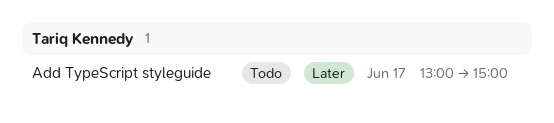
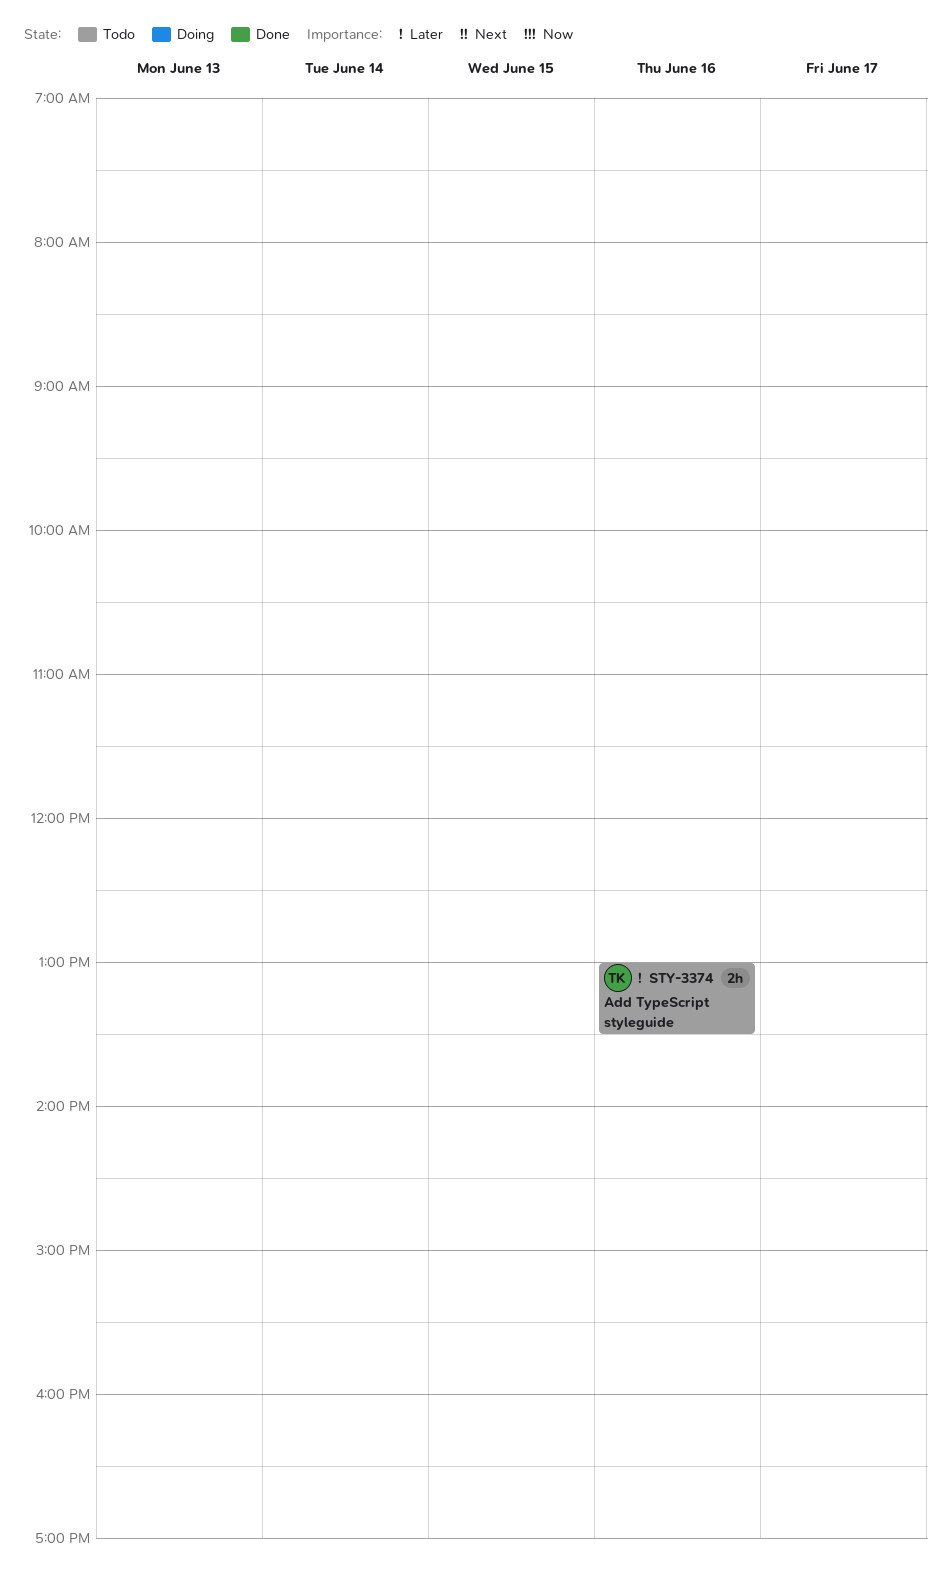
Add TypeScript styleguide, day: Jun 17 -> Jun 16
Add TypeScript styleguide, ends: 15:00 -> 13:30

